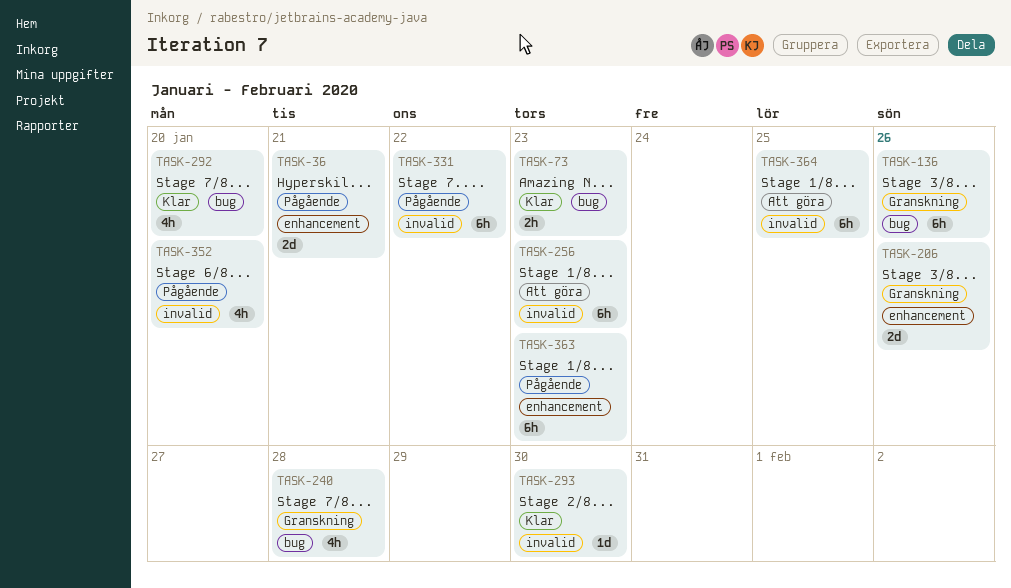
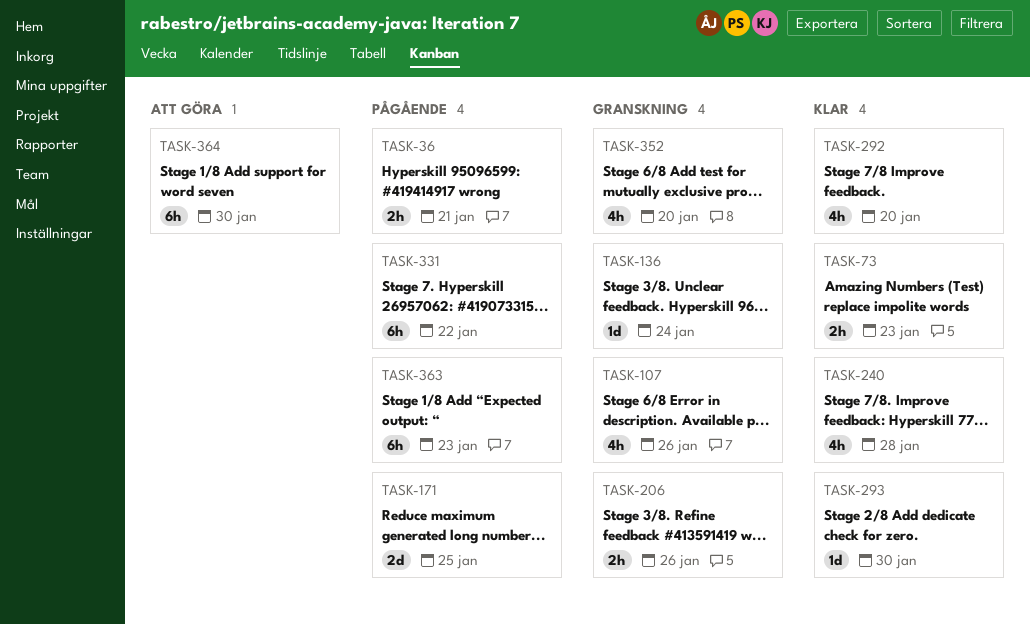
TASK-36, estimate: 2d -> 2h
TASK-107: none -> present
TASK-136, estimate: 6h -> 1d
TASK-136, due: Jan 26 -> Jan 24
TASK-171: none -> present
TASK-206, estimate: 2d -> 2h
TASK-240, status: Granskning -> Klar
TASK-256: present -> none
TASK-352, status: Pågående -> Granskning
TASK-364, due: Jan 25 -> Jan 30

